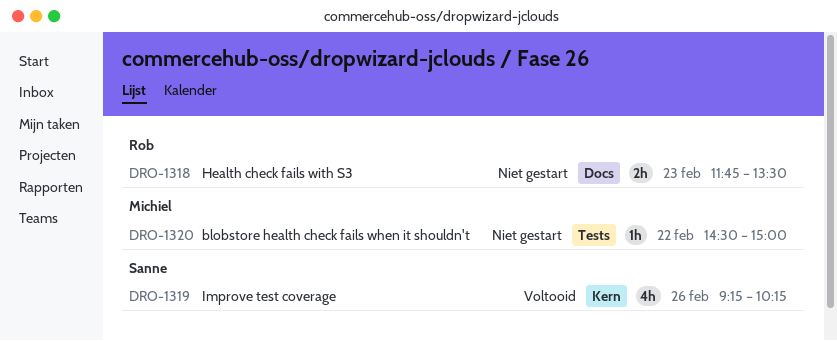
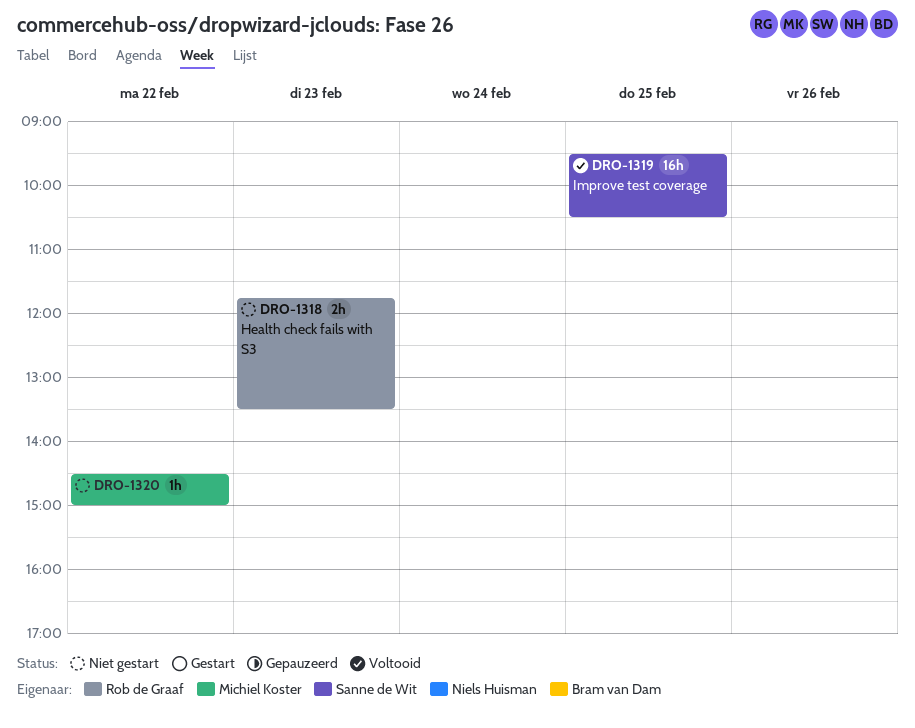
DRO-1319, estimate: 4h -> 16h
DRO-1319, day: Feb 26 -> Feb 25
DRO-1319, begins: 09:15 -> 09:30
DRO-1319, ends: 10:15 -> 10:30

